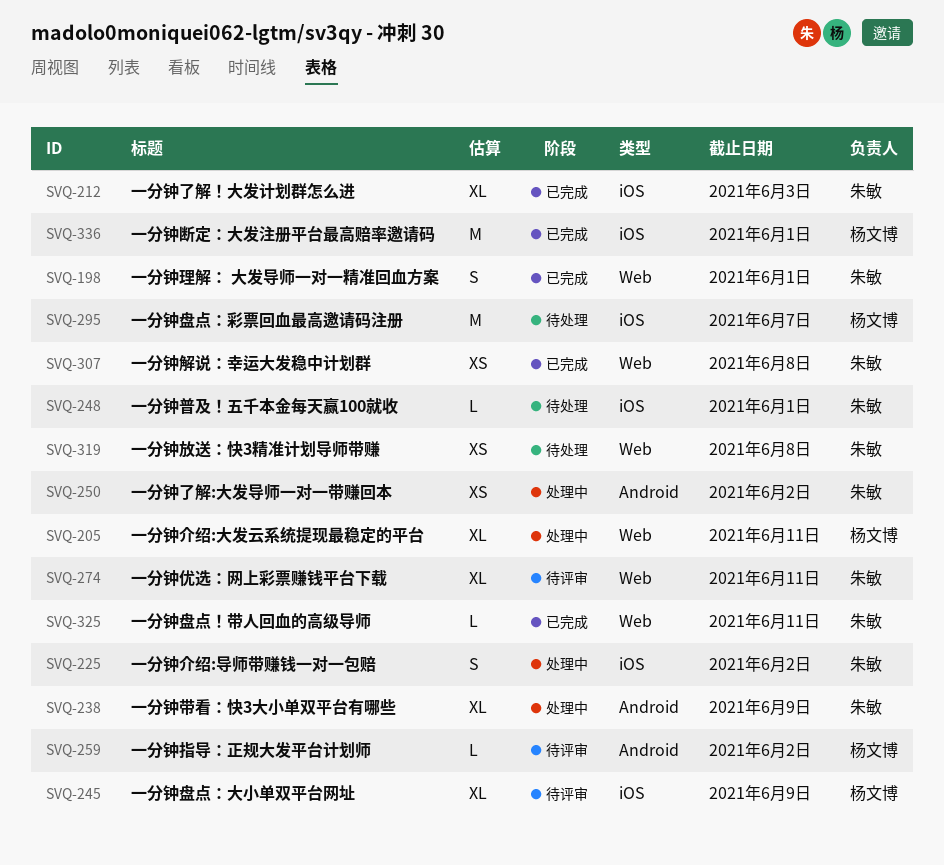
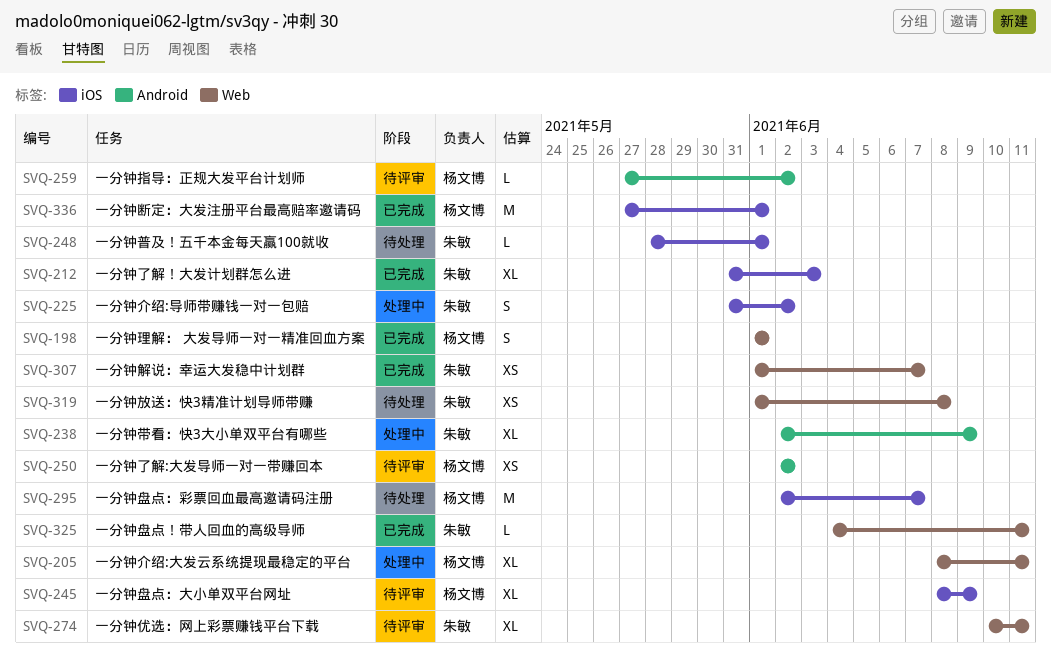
SVQ-198, owner: 朱敏 -> 杨文博
SVQ-250, status: 处理中 -> 待评审
SVQ-250, owner: 朱敏 -> 杨文博
SVQ-307, due: Jun 8 -> Jun 7

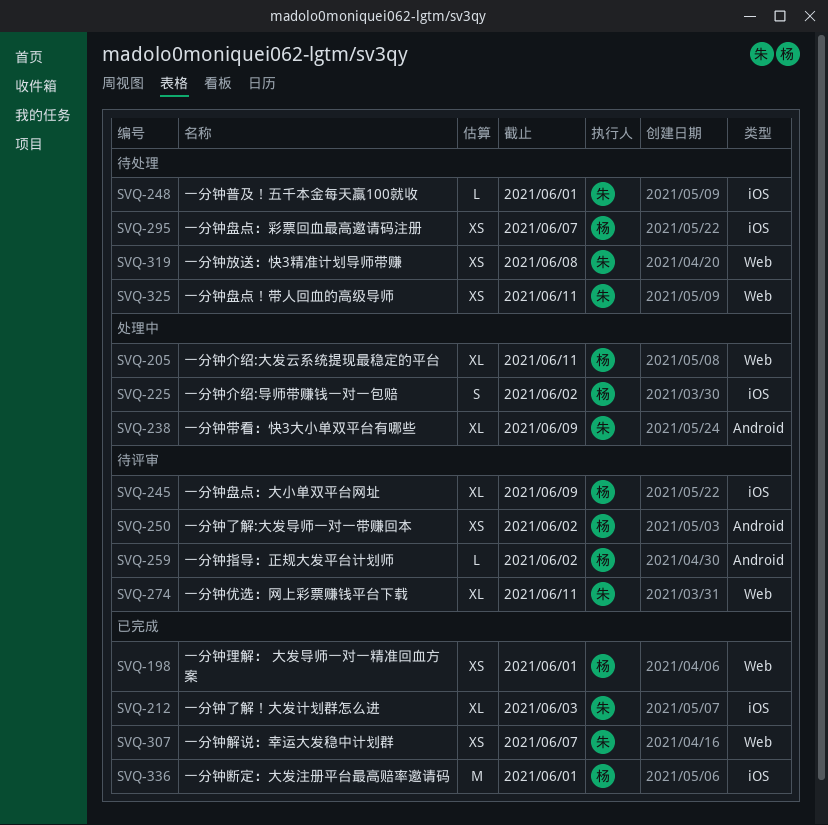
SVQ-198, estimate: S -> XS
SVQ-225, owner: 朱敏 -> 杨文博
SVQ-295, estimate: M -> XS
SVQ-325, status: 已完成 -> 待处理
SVQ-325, estimate: L -> XS

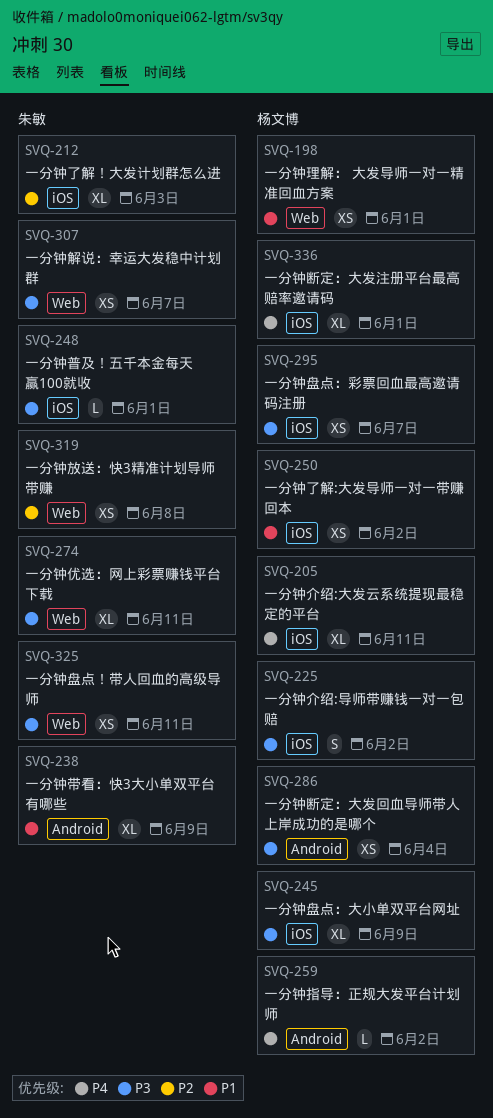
SVQ-205, label: Web -> iOS
SVQ-250, label: Android -> iOS
SVQ-286: none -> present
SVQ-336, estimate: M -> XL

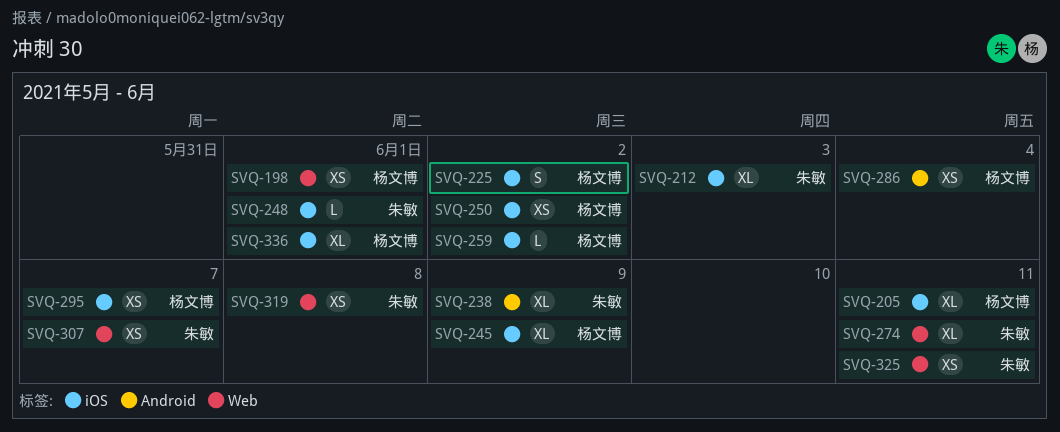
SVQ-259, label: Android -> iOS

